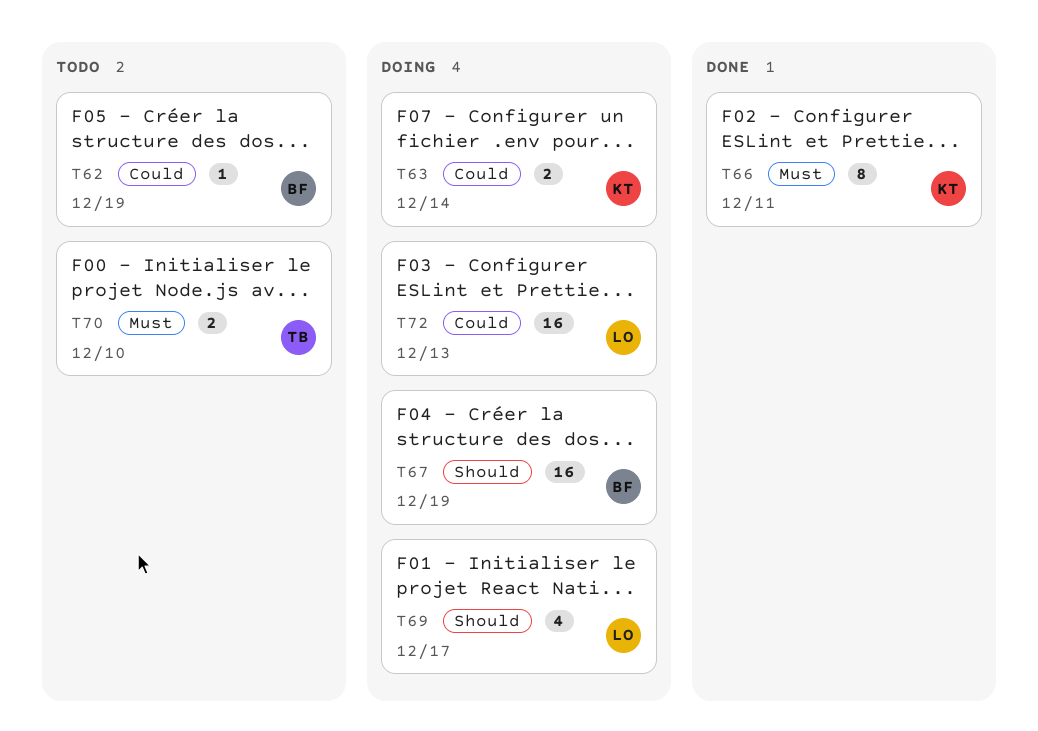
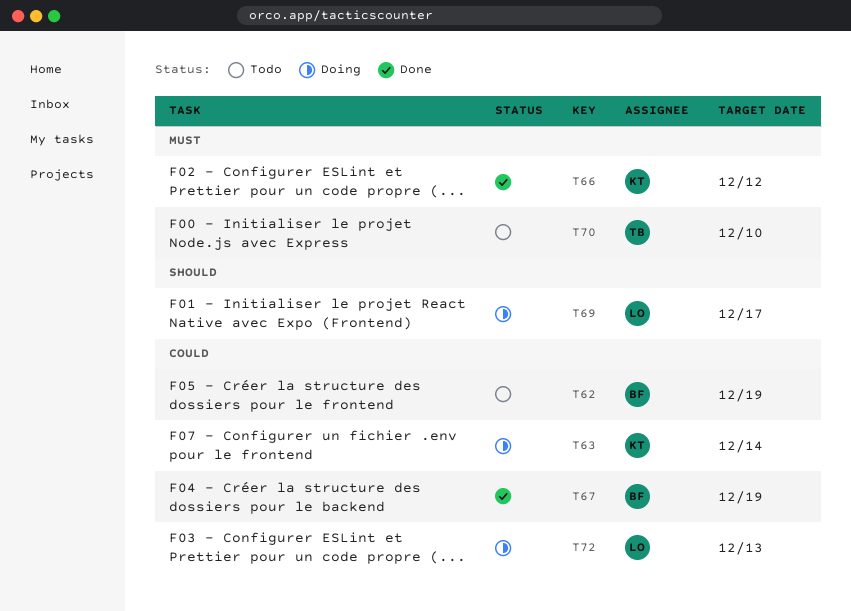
T66, due: Dec 11 -> Dec 12
T67, status: Doing -> Done
T67, priority: Should -> Could

